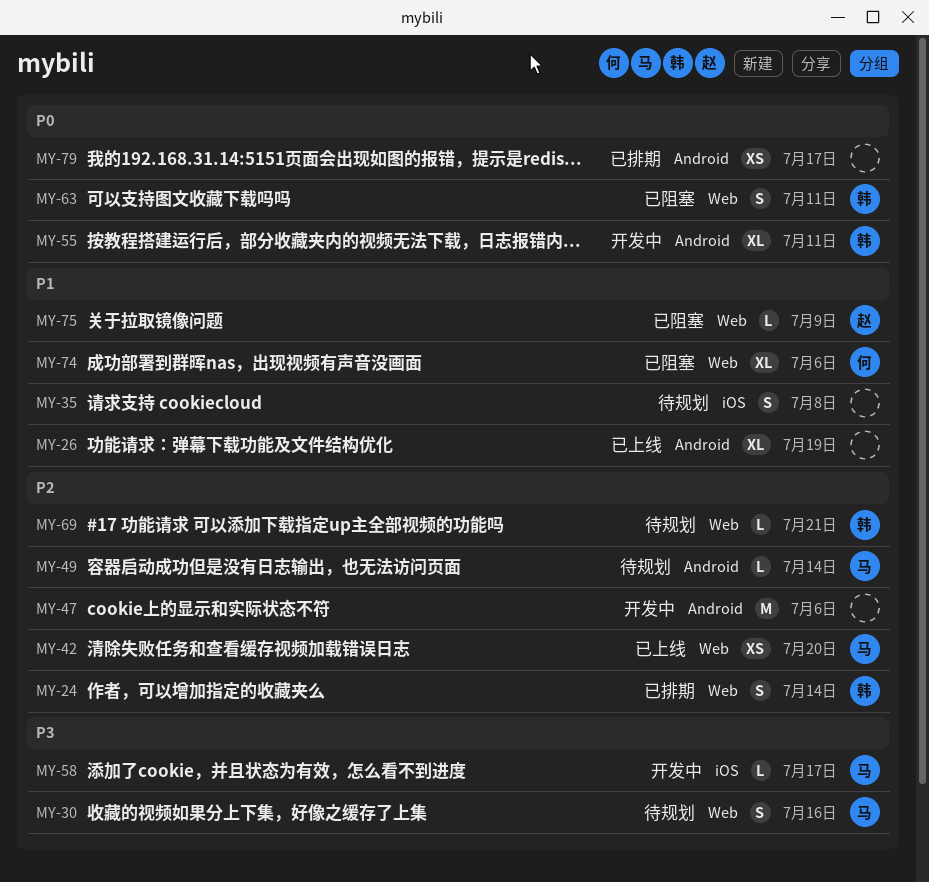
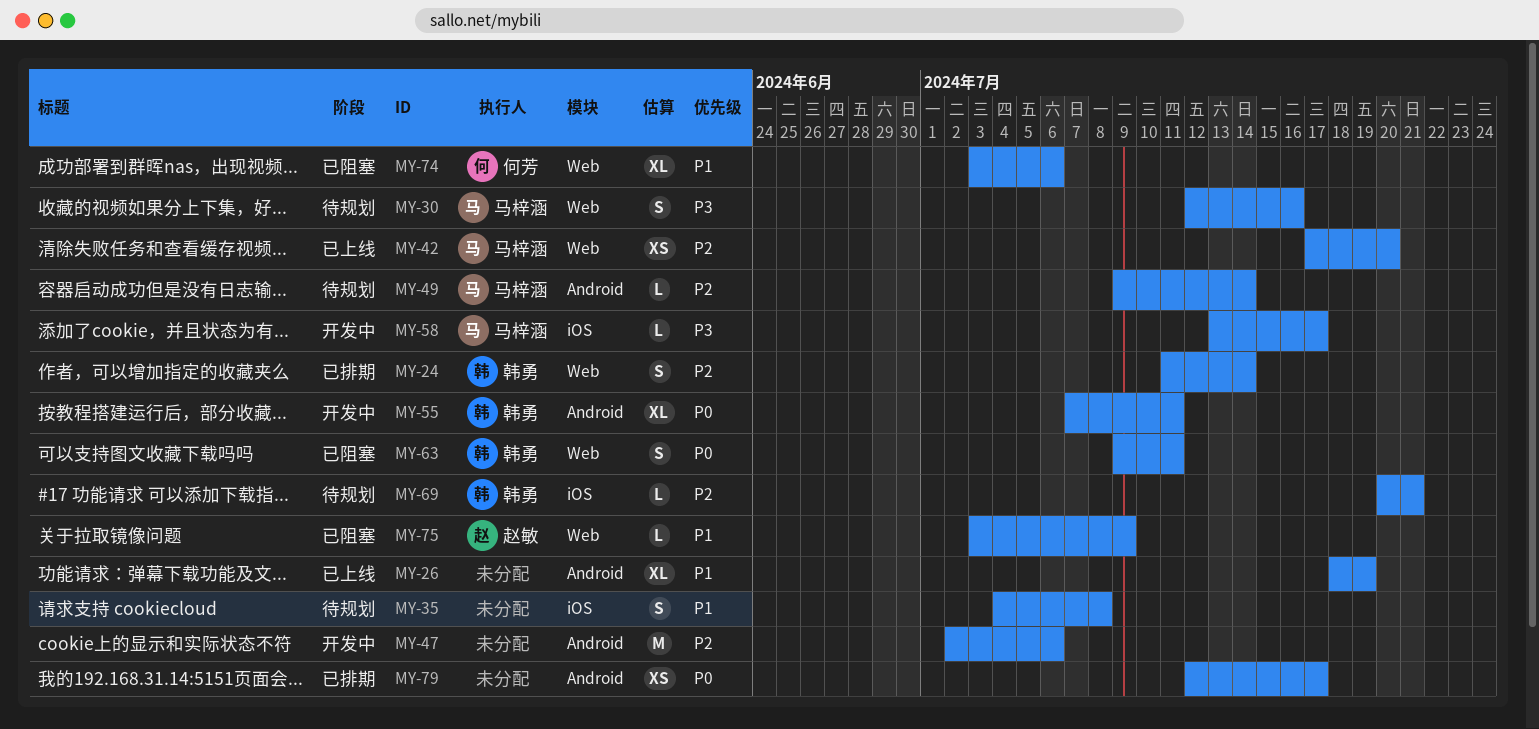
MY-69, label: Web -> iOS

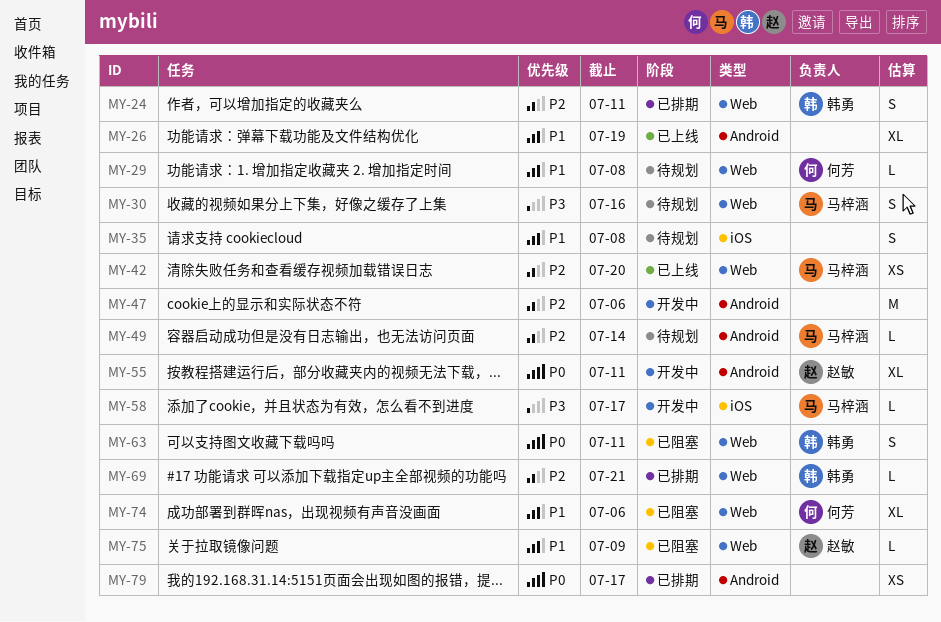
MY-24, due: Jul 14 -> Jul 11
MY-29: none -> present
MY-55, owner: 韩勇 -> 赵敏
MY-69, status: 待规划 -> 已排期
MY-69, label: iOS -> Web

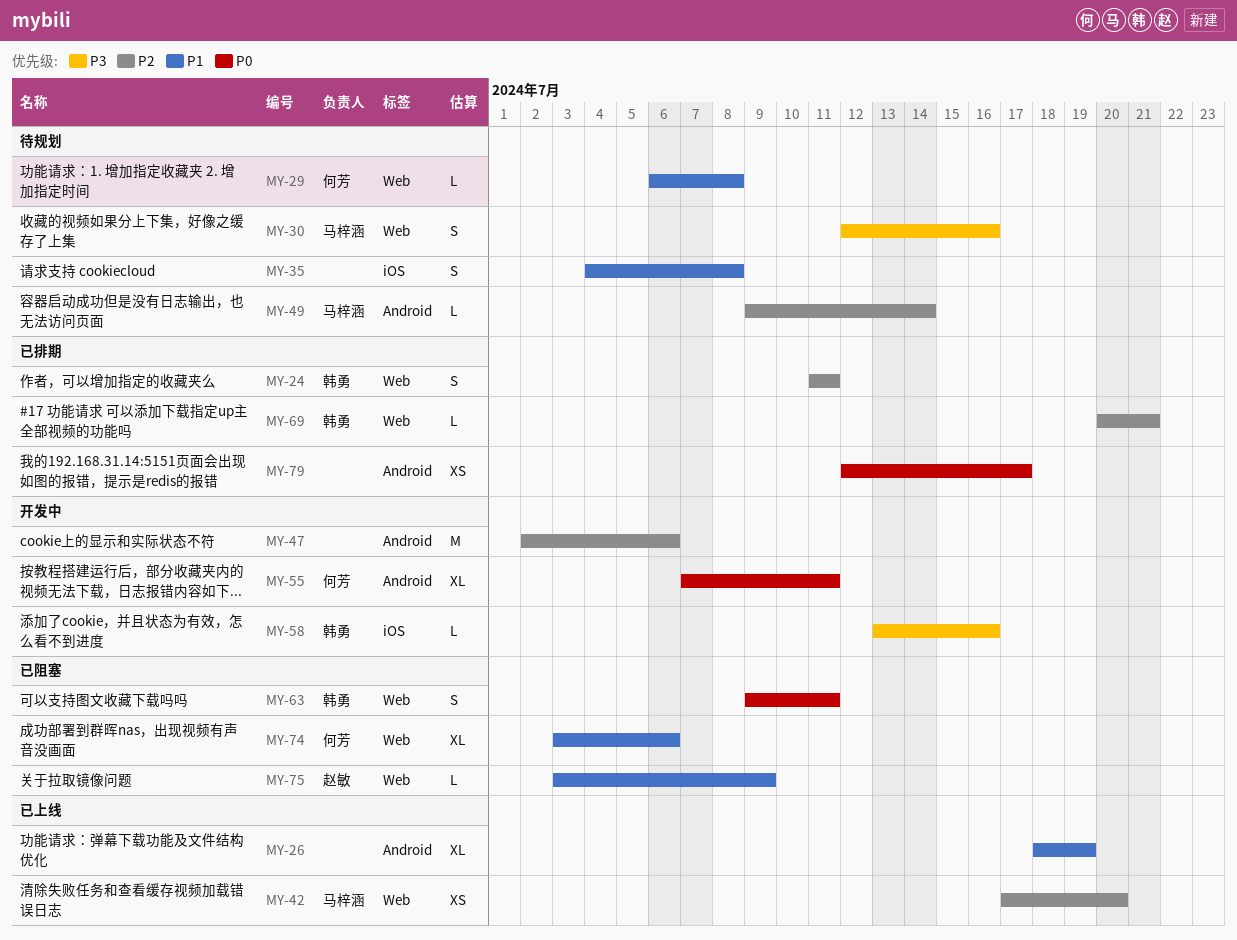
MY-55, owner: 赵敏 -> 何芳
MY-58, owner: 马梓涵 -> 韩勇
MY-58, due: Jul 17 -> Jul 16

